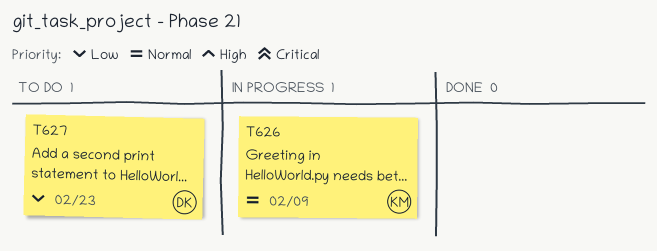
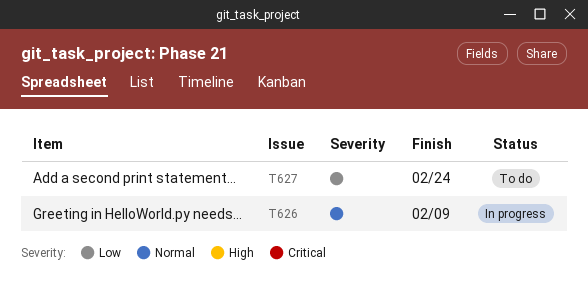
T627, due: Feb 23 -> Feb 24

